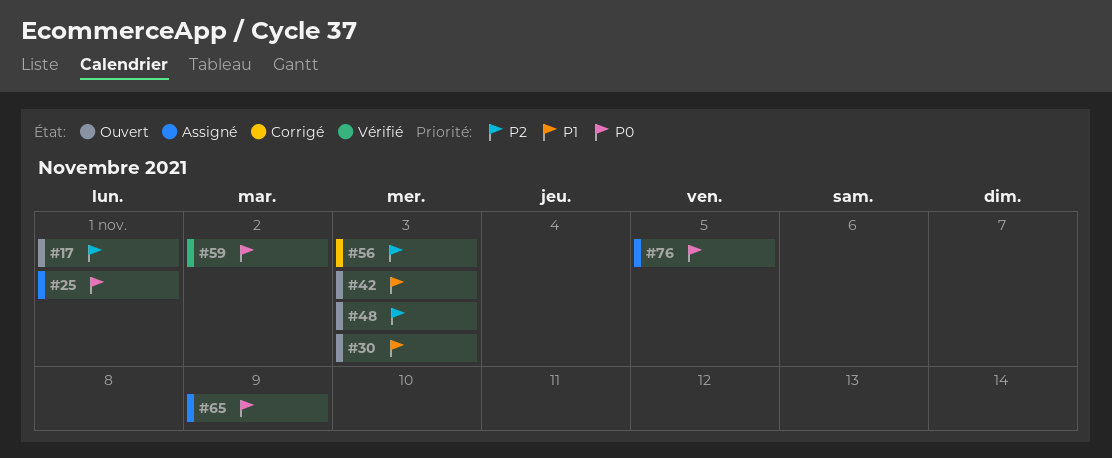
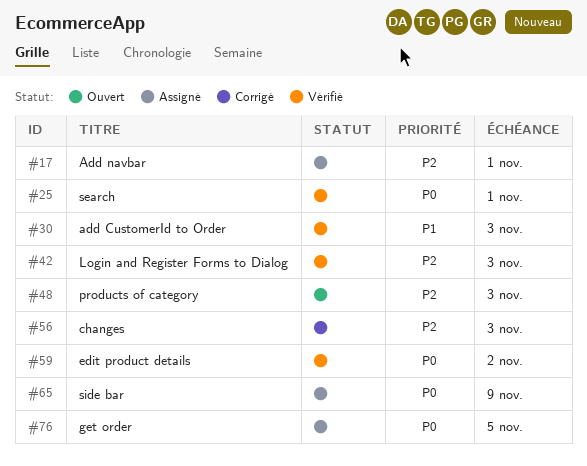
#17, status: Ouvert -> Assigné
#25, status: Assigné -> Vérifié
#30, status: Ouvert -> Vérifié
#42, status: Ouvert -> Vérifié
#42, priority: P1 -> P2

